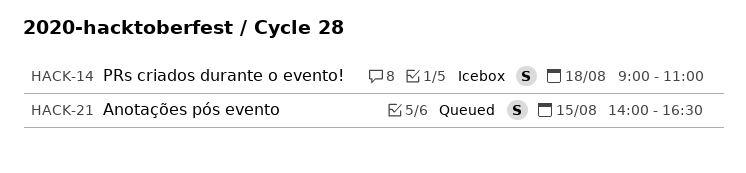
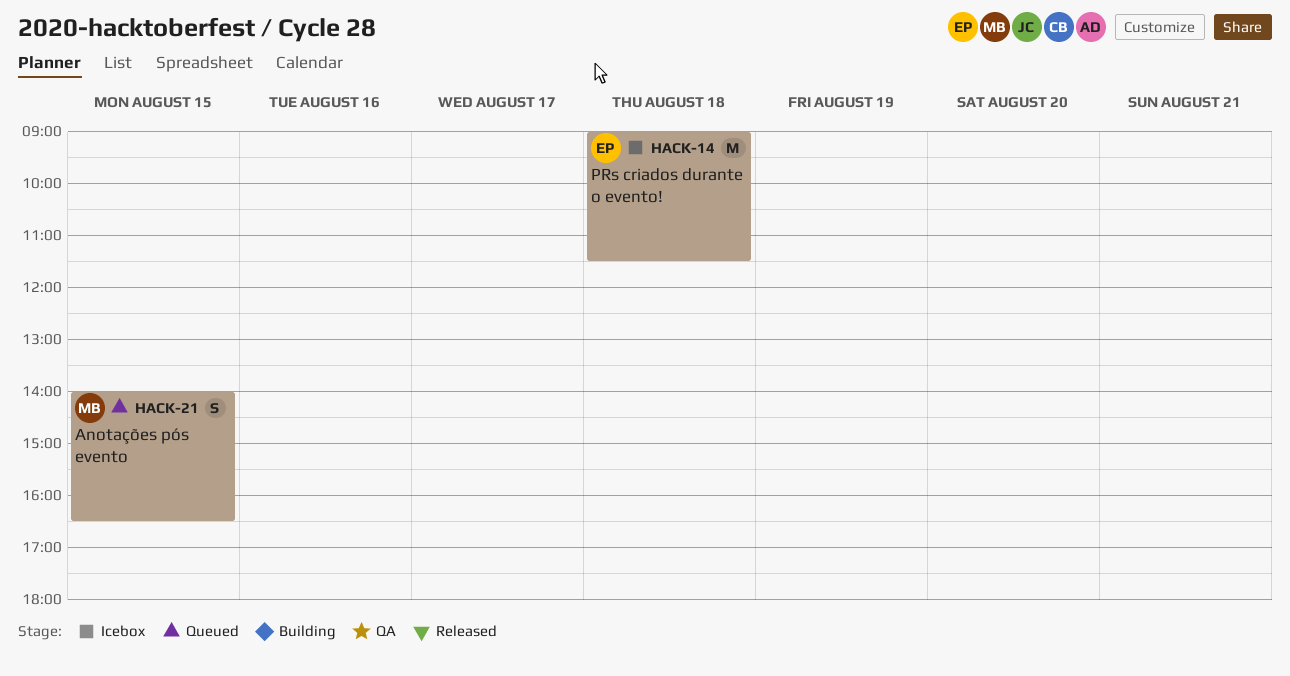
HACK-14, estimate: S -> M
HACK-14, ends: 11:00 -> 11:30

